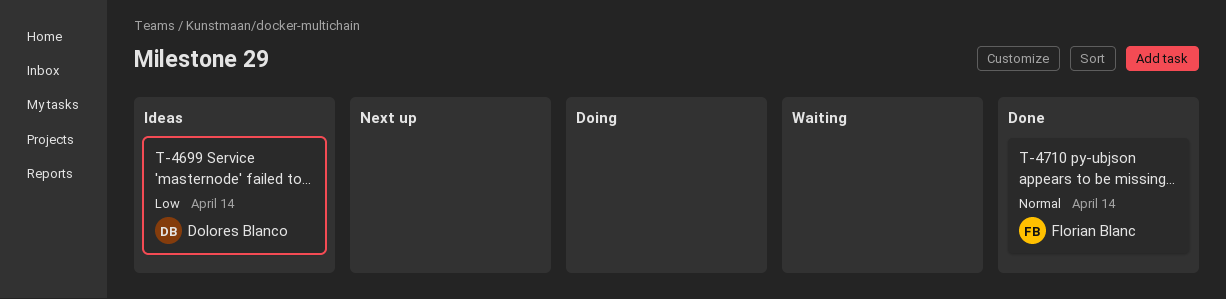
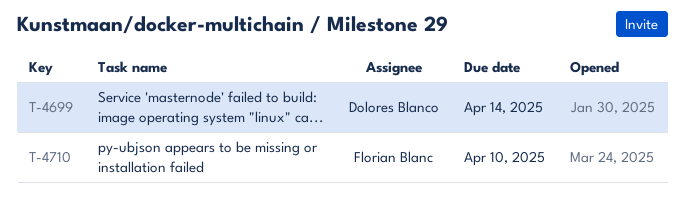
T-4710, due: Apr 14 -> Apr 10

